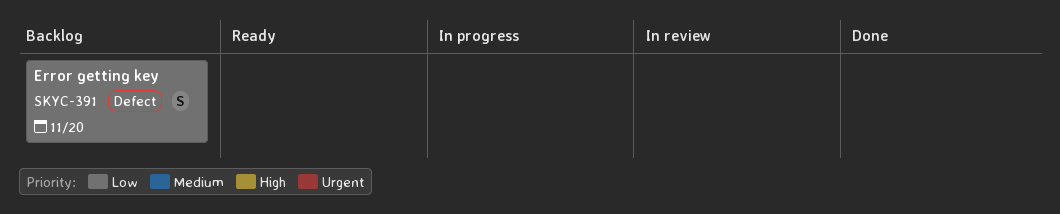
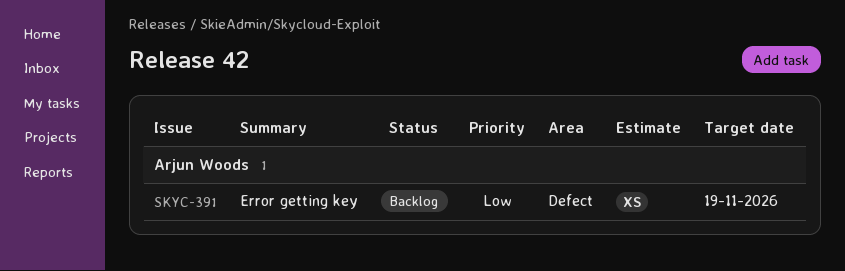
SKYC-391, estimate: S -> XS
SKYC-391, due: Nov 20 -> Nov 19

